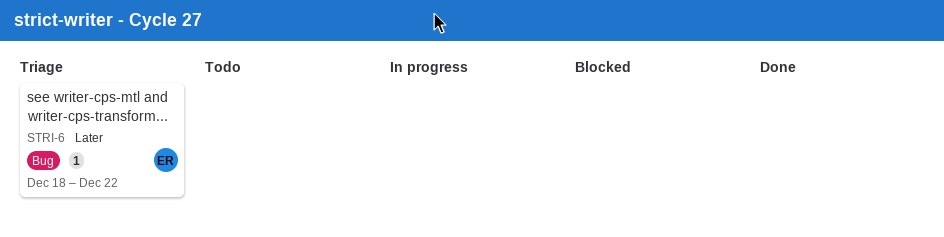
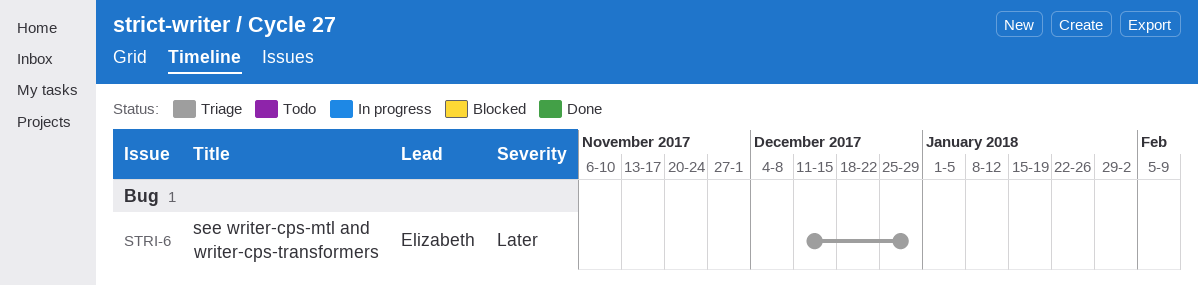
STRI-6, start: Dec 18 -> Dec 11
STRI-6, due: Dec 22 -> Dec 29

